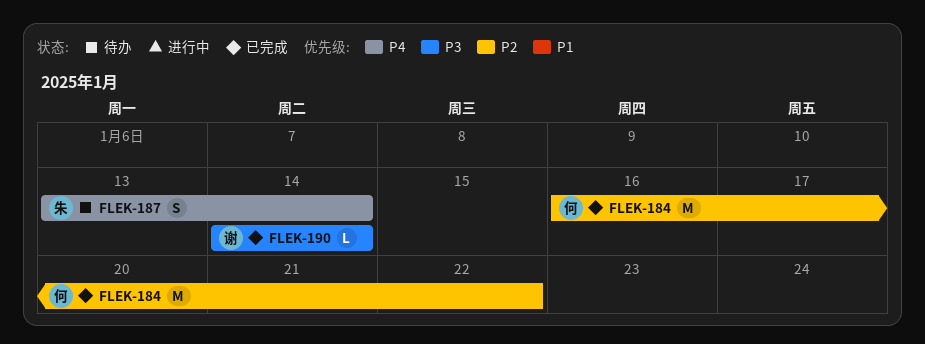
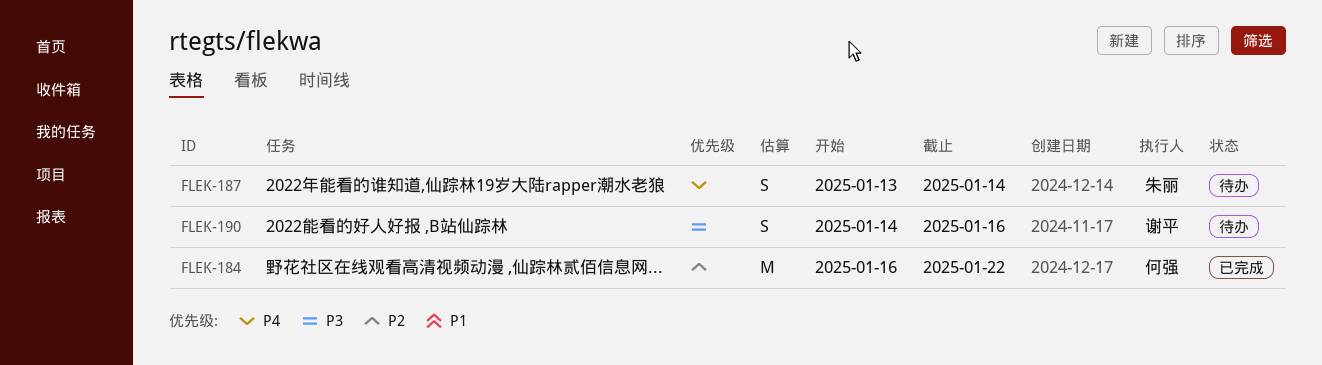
FLEK-190, status: 已完成 -> 待办
FLEK-190, estimate: L -> S
FLEK-190, due: Jan 14 -> Jan 16

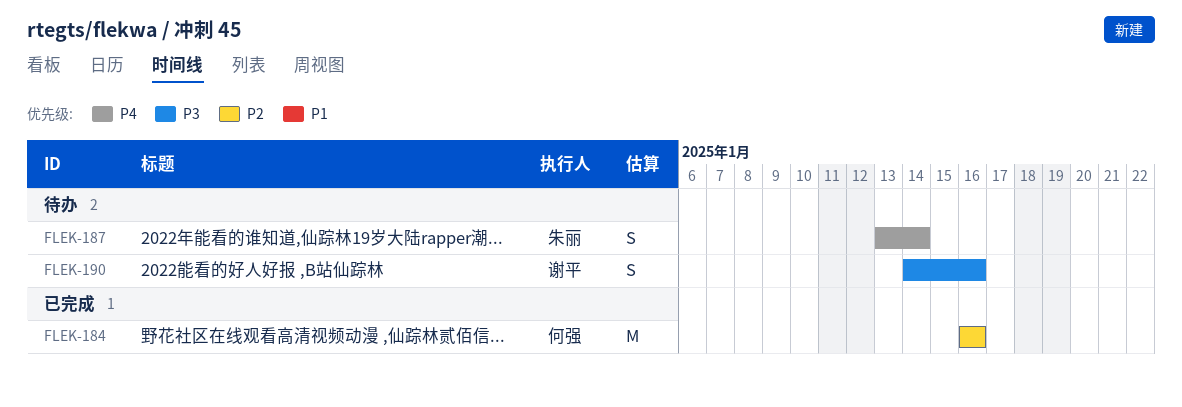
FLEK-184, due: Jan 22 -> Jan 16

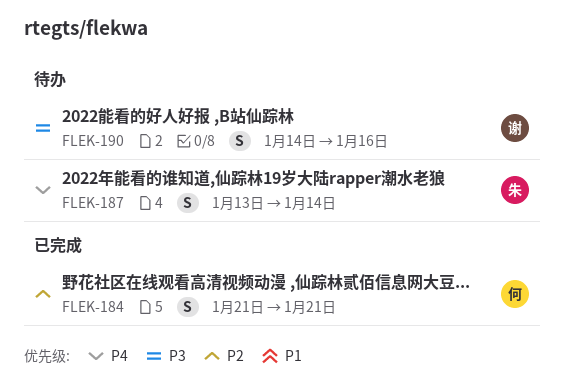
FLEK-184, estimate: M -> S
FLEK-184, start: Jan 16 -> Jan 21
FLEK-184, due: Jan 16 -> Jan 21

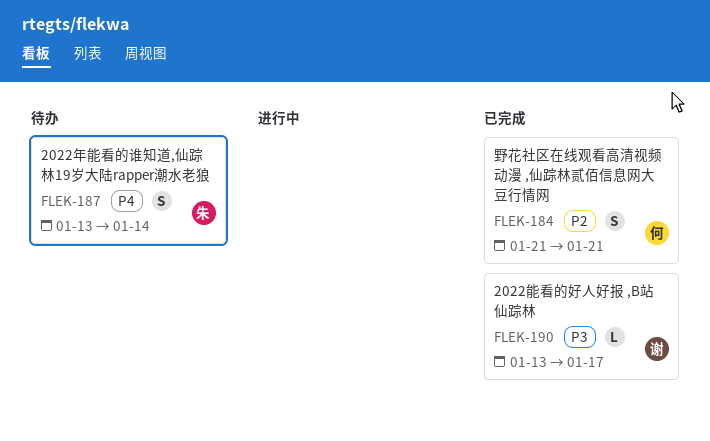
FLEK-190, status: 待办 -> 已完成
FLEK-190, estimate: S -> L
FLEK-190, start: Jan 14 -> Jan 13
FLEK-190, due: Jan 16 -> Jan 17

